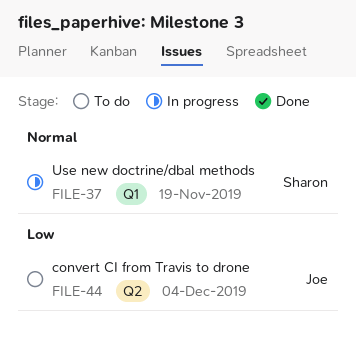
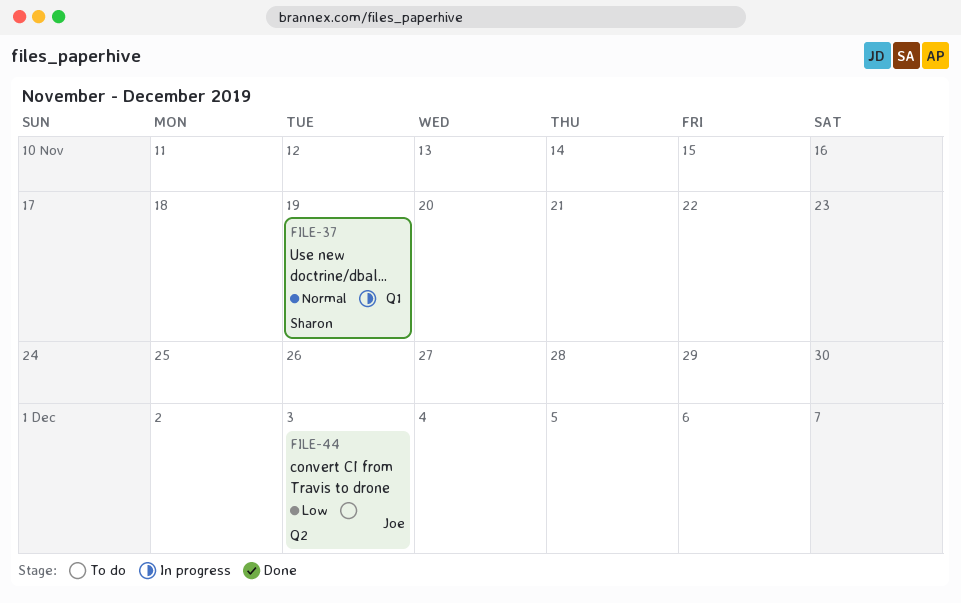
FILE-44, due: Dec 4 -> Dec 3

